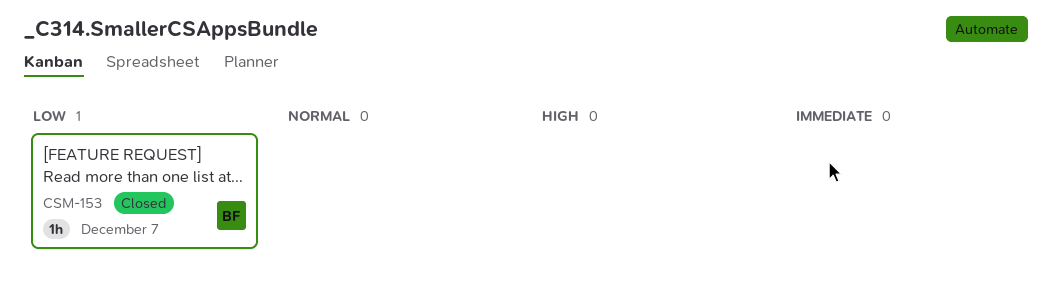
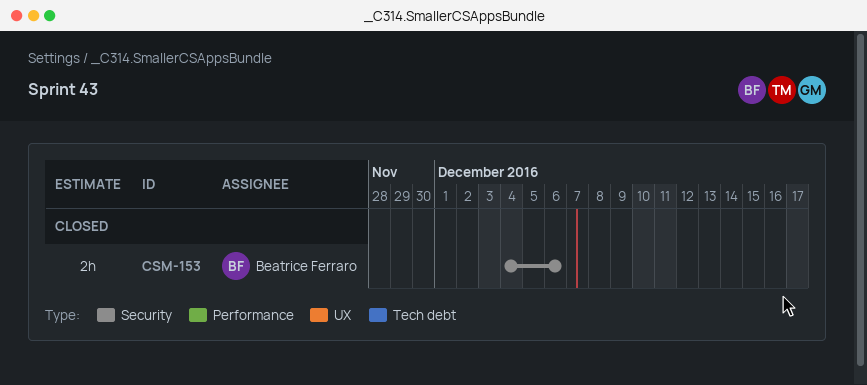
CSM-153, estimate: 1h -> 2h
CSM-153, due: Dec 7 -> Dec 6

